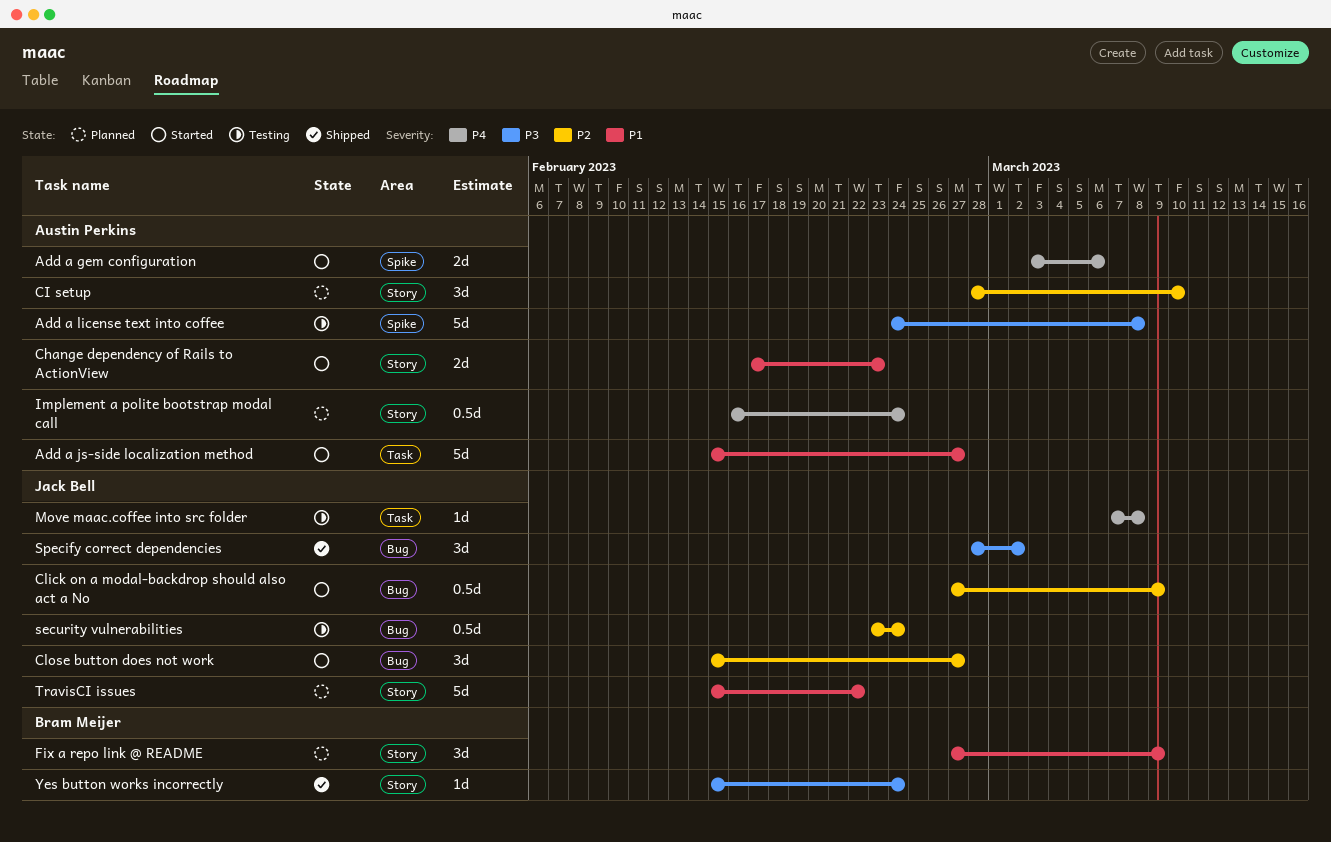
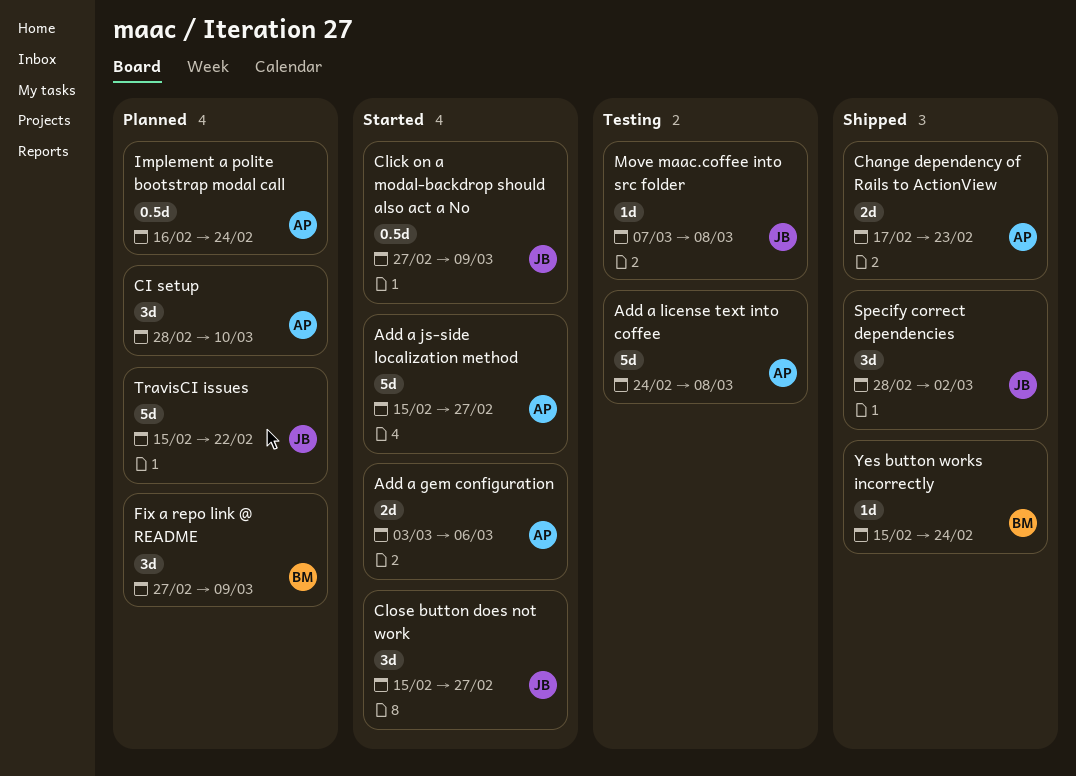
Change dependency of Rails to ActionView, status: Started -> Shipped
security vulnerabilities: present -> none

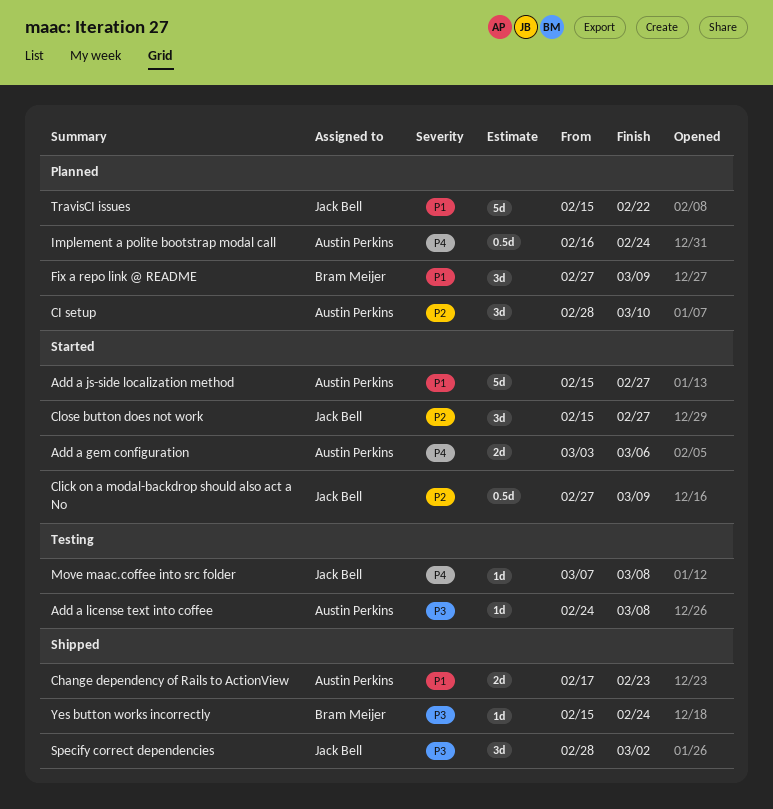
Add a license text into coffee, estimate: 5d -> 1d

